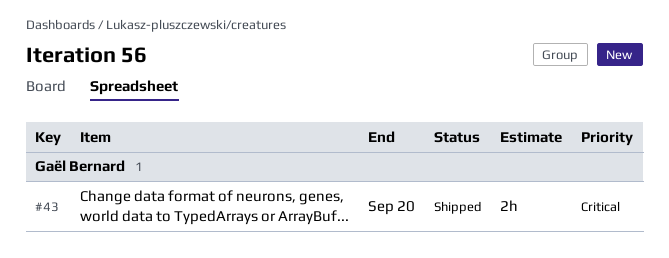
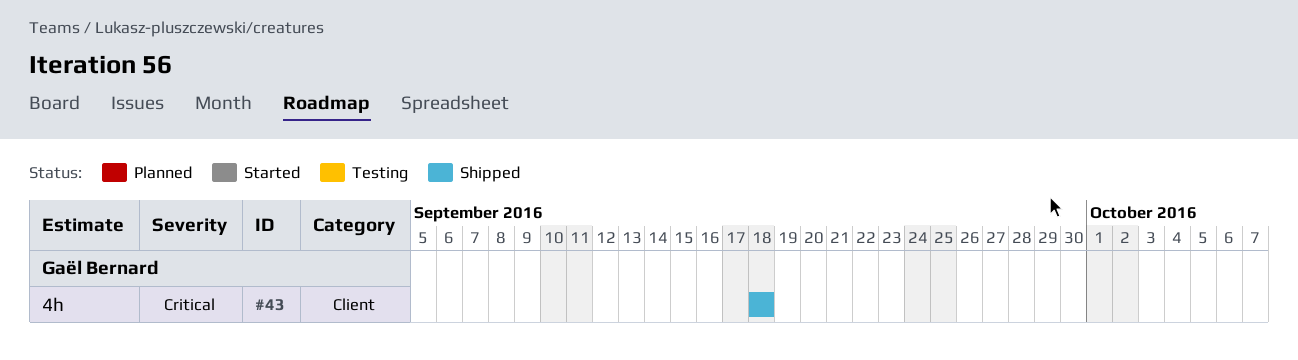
#43, estimate: 2h -> 4h
#43, due: Sep 20 -> Sep 18

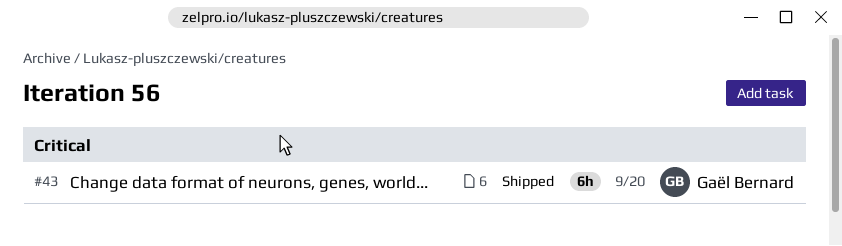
#43, estimate: 4h -> 6h
#43, due: Sep 18 -> Sep 20

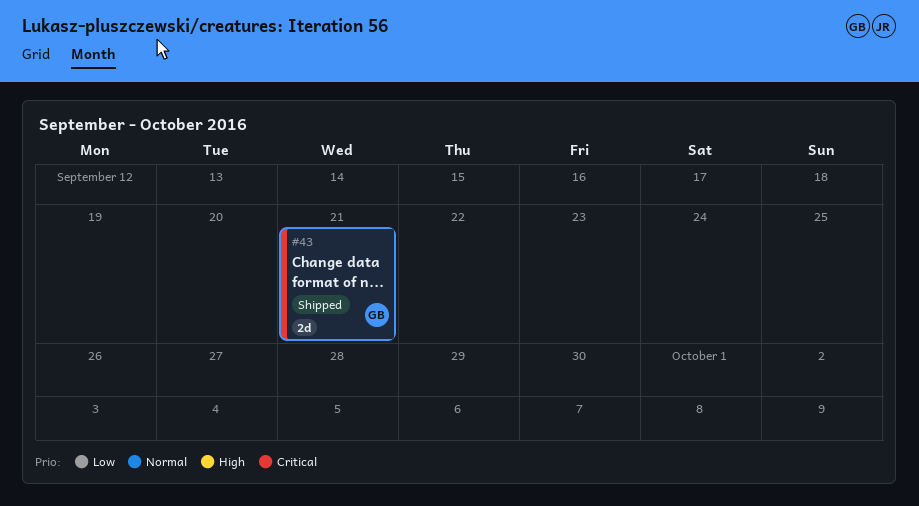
#43, estimate: 6h -> 2d
#43, due: Sep 20 -> Sep 21

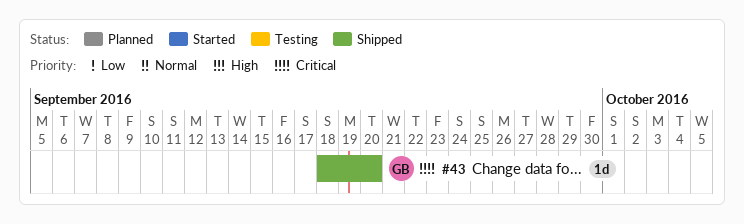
#43, estimate: 2d -> 1d
#43, due: Sep 21 -> Sep 20

